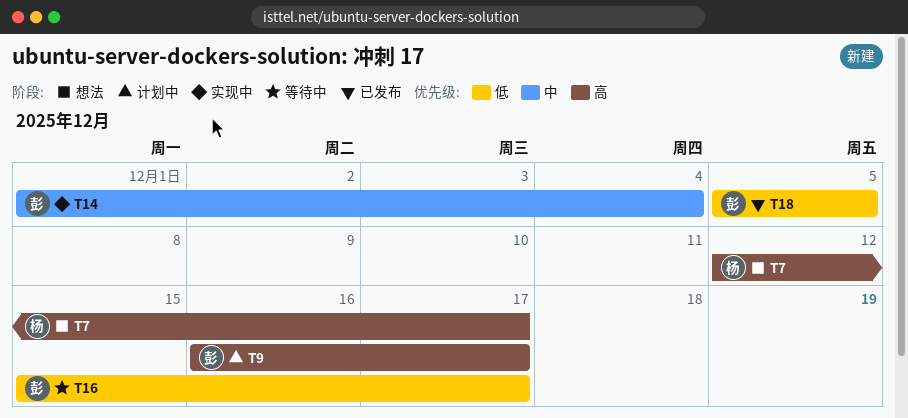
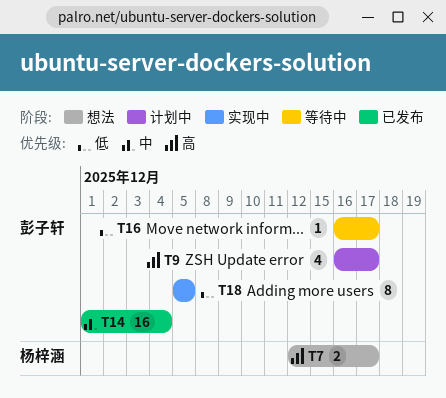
T14, status: 实现中 -> 已发布
T16, start: Dec 15 -> Dec 16
T18, status: 已发布 -> 实现中

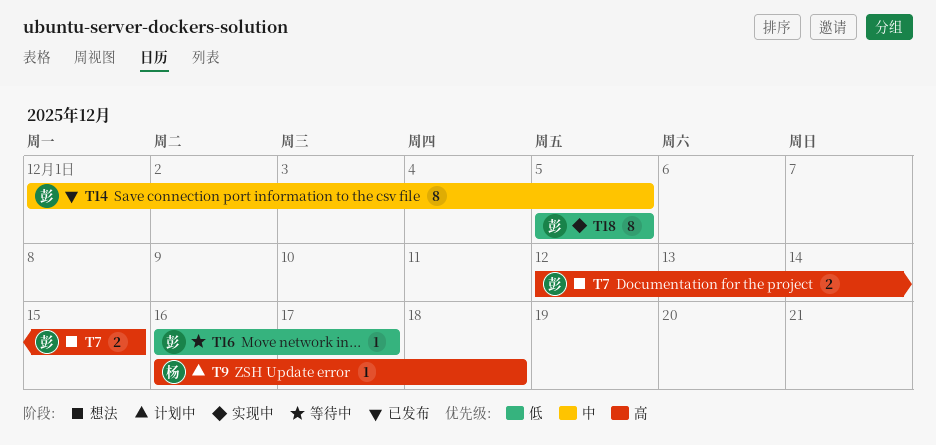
T7, owner: 杨梓涵 -> 彭子轩
T7, due: Dec 17 -> Dec 15
T9, owner: 彭子轩 -> 杨梓涵
T9, estimate: 4 -> 1
T9, due: Dec 17 -> Dec 18
T14, estimate: 16 -> 8
T14, due: Dec 4 -> Dec 5

